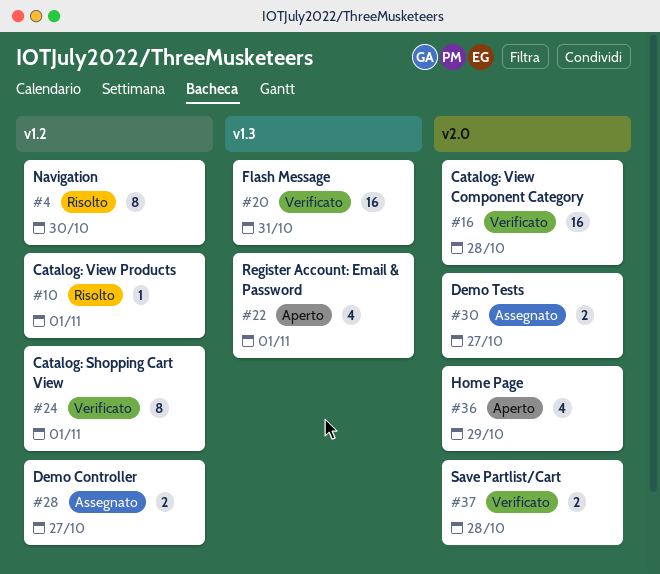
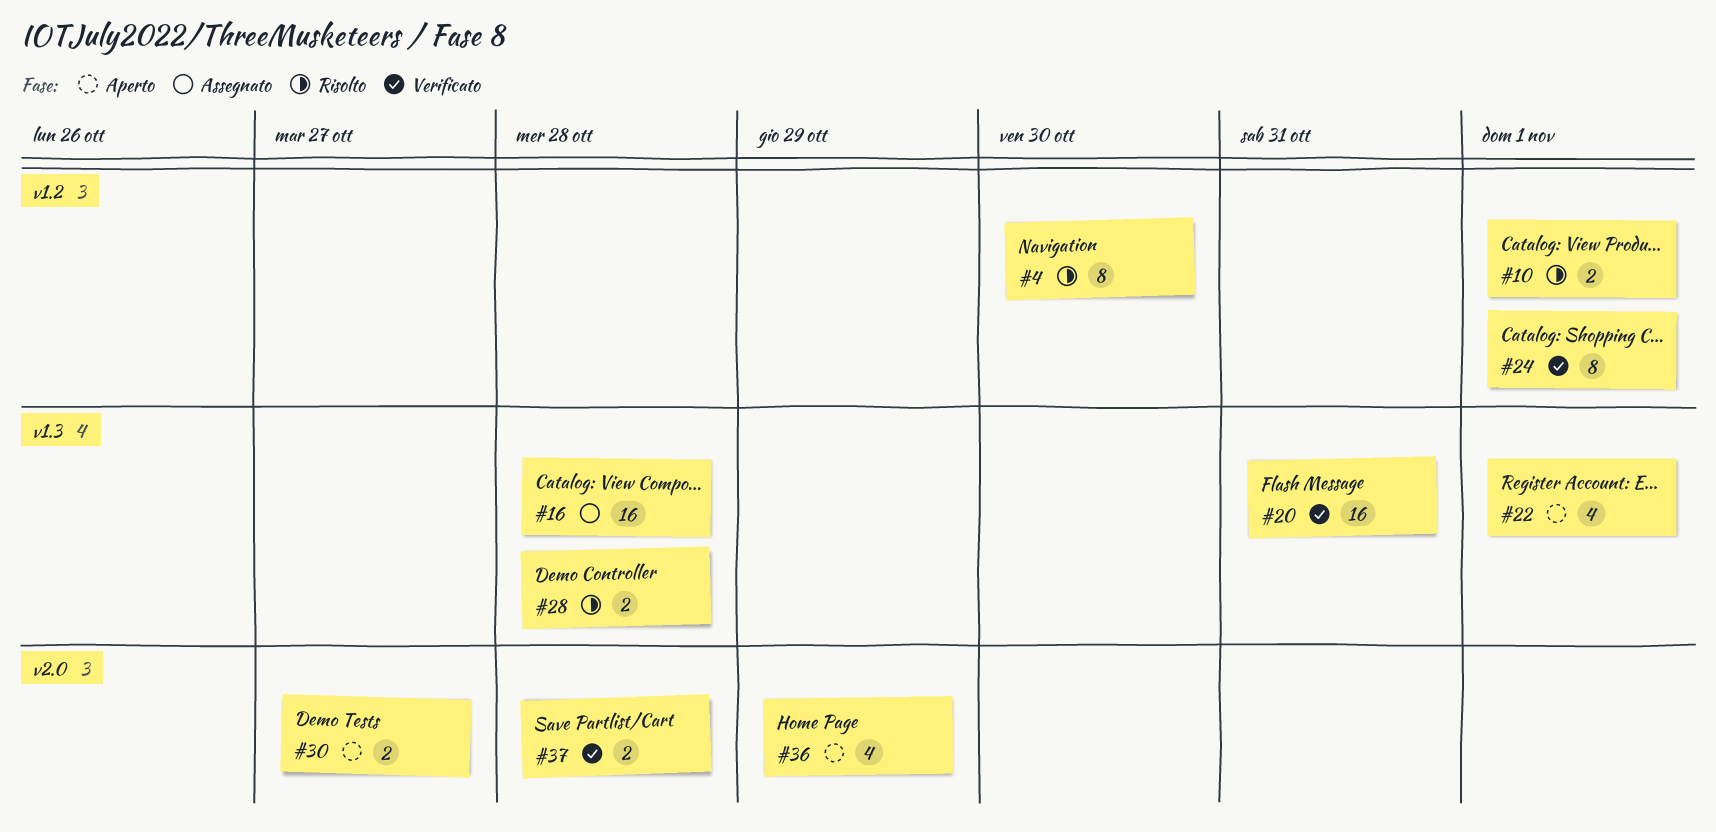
#10, estimate: 1 -> 2
#16, status: Verificato -> Assegnato
#16, label: v2.0 -> v1.3
#28, status: Assegnato -> Risolto
#28, label: v1.2 -> v1.3
#28, due: Oct 27 -> Oct 28
#30, status: Assegnato -> Aperto

